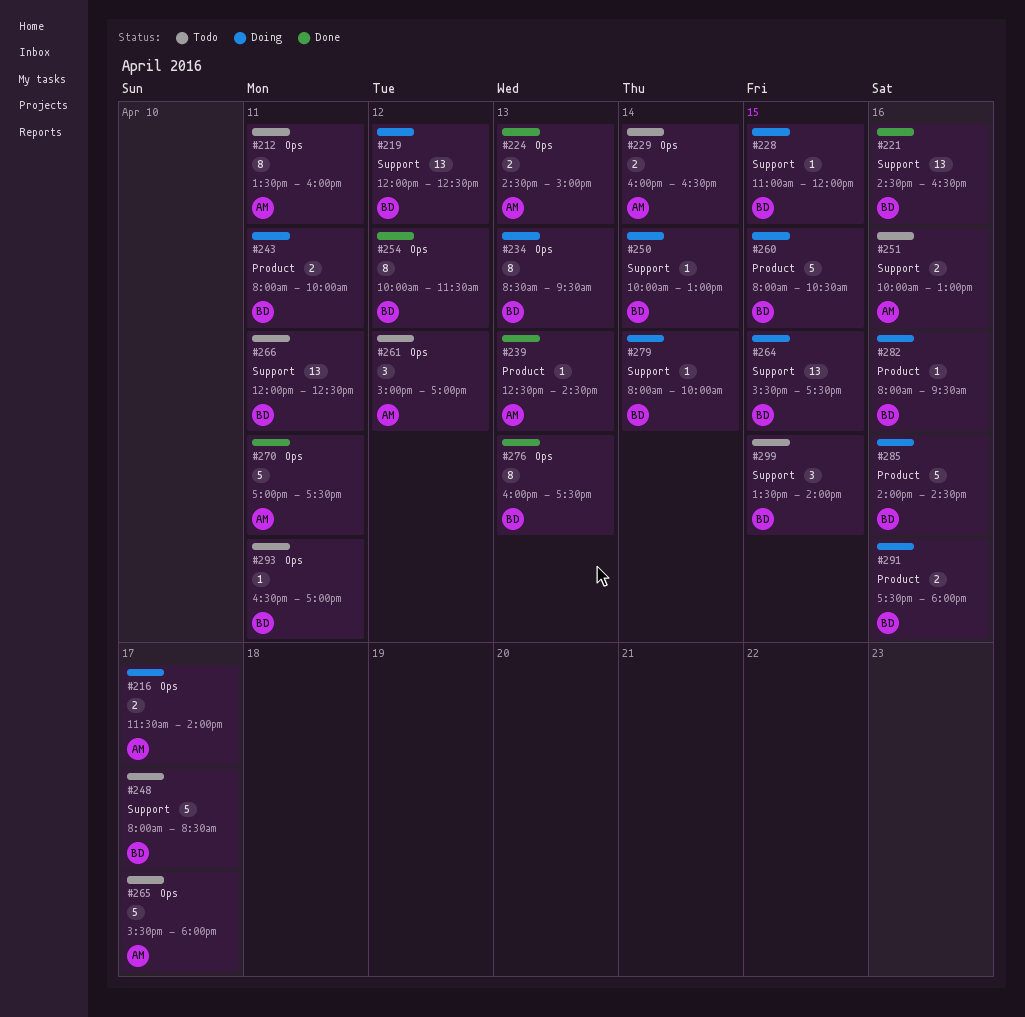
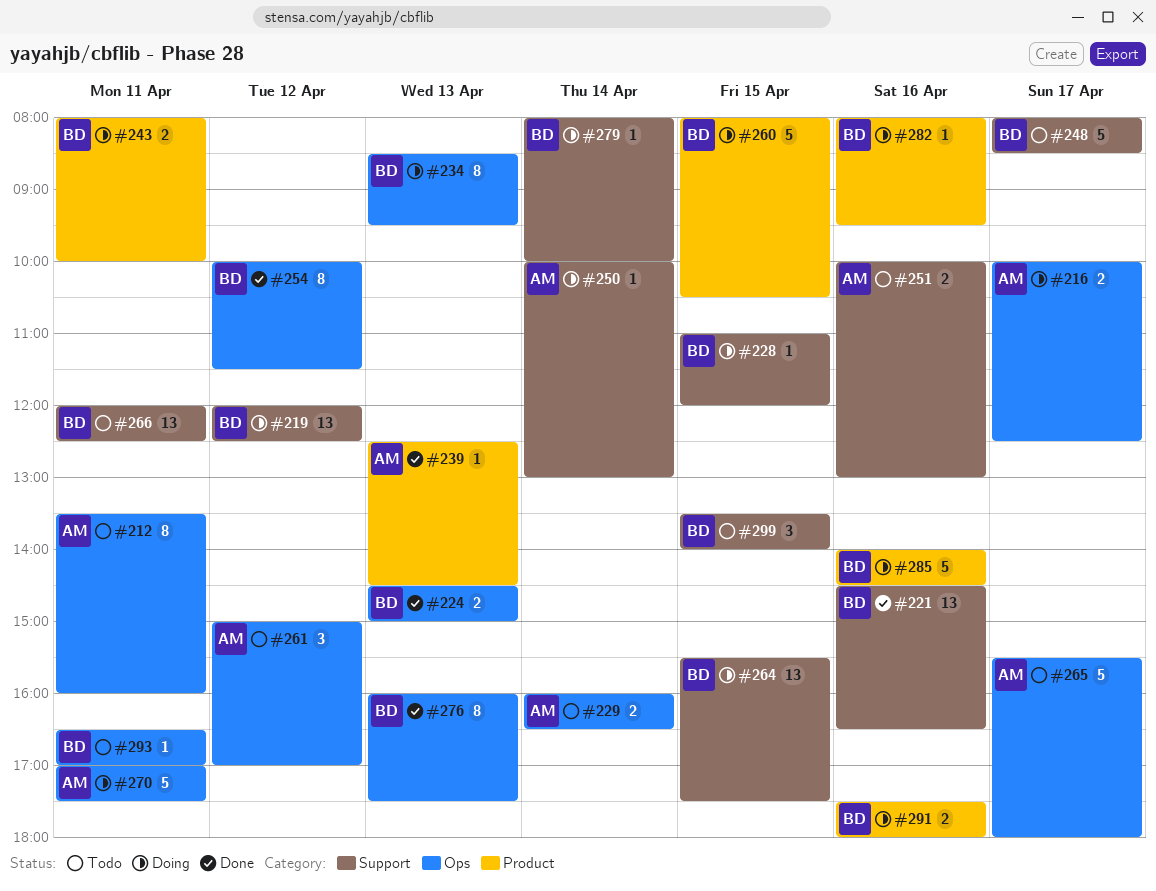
#216, begins: 11:30 -> 10:00
#216, ends: 14:00 -> 12:30
#224, owner: AM -> BD
#250, owner: BD -> AM
#270, status: Done -> Doing

